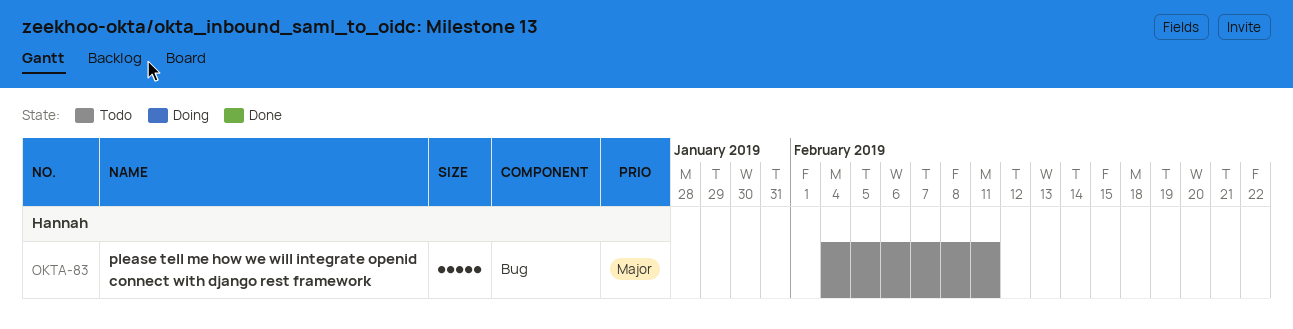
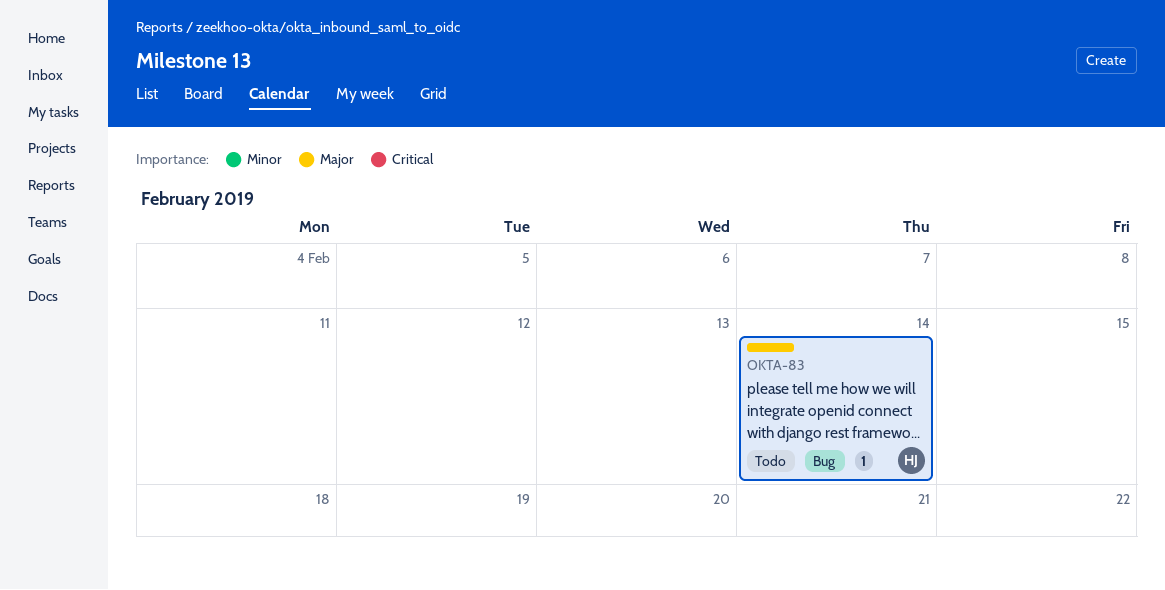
OKTA-83, estimate: 5 -> 1
OKTA-83, due: Feb 11 -> Feb 14

